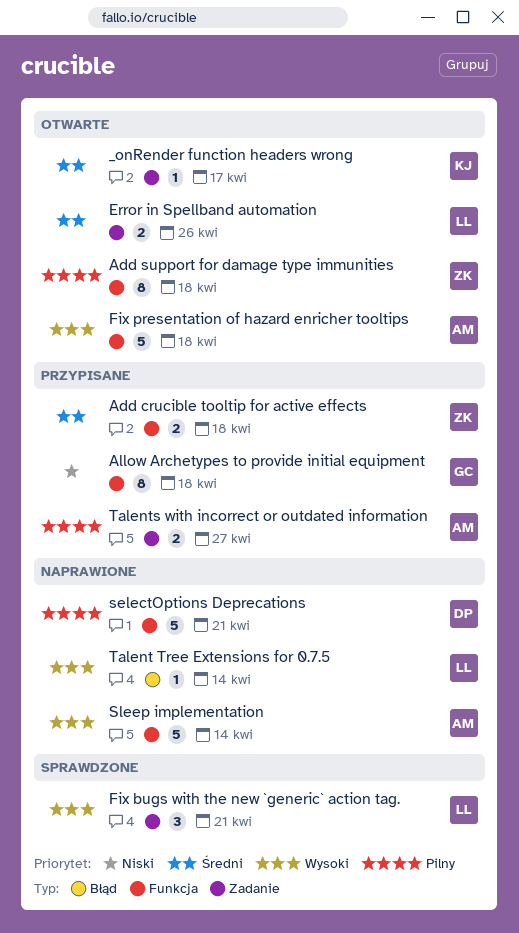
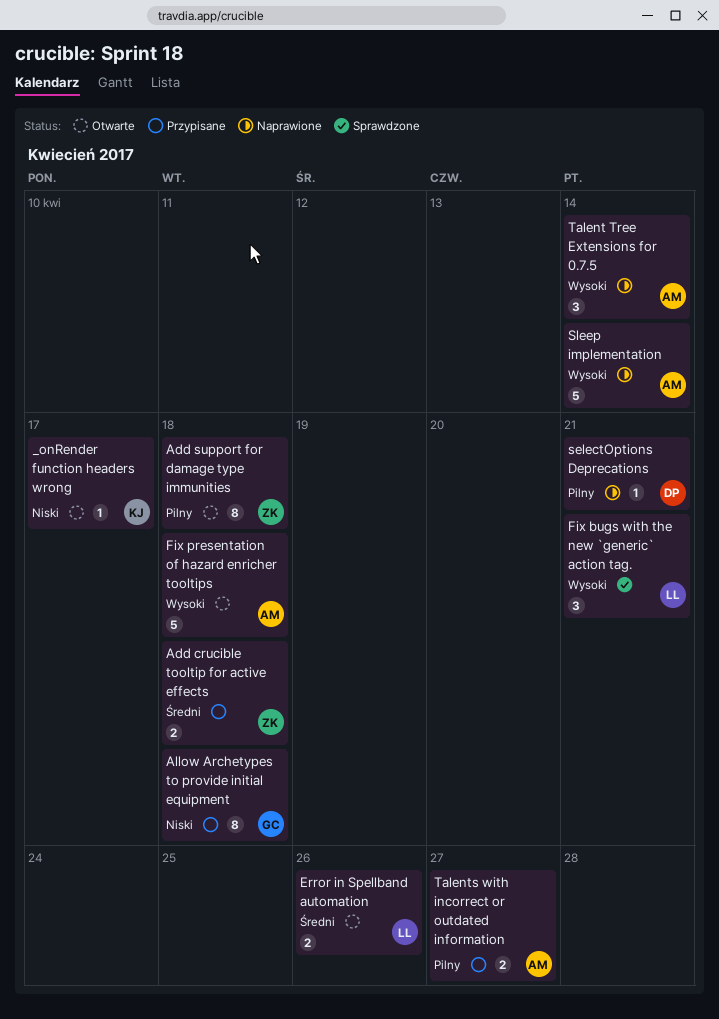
_onRender function headers wrong, priority: Średni -> Niski
selectOptions Deprecations, estimate: 5 -> 1
Talent Tree Extensions for 0.7.5, owner: LL -> AM
Talent Tree Extensions for 0.7.5, estimate: 1 -> 3

